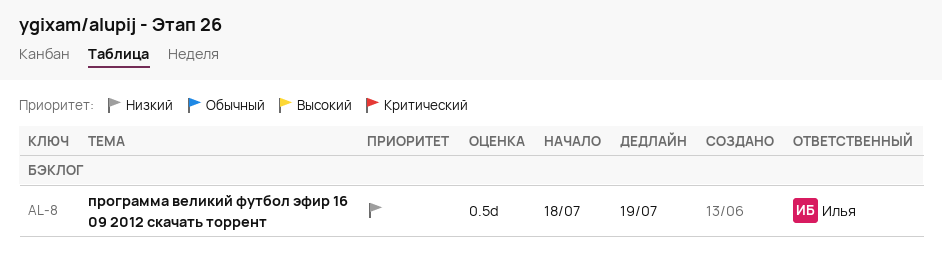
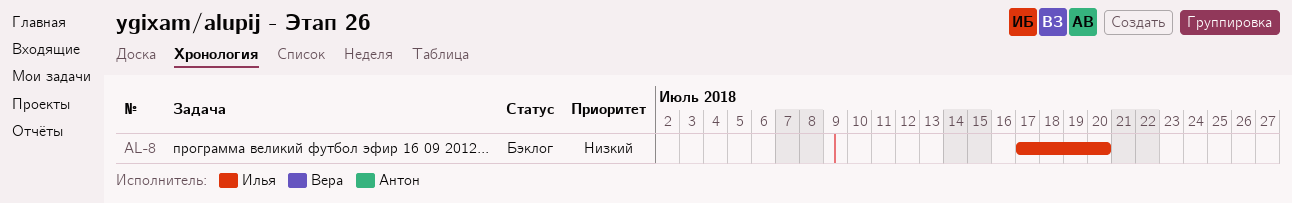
AL-8, start: Jul 18 -> Jul 17
AL-8, due: Jul 19 -> Jul 20

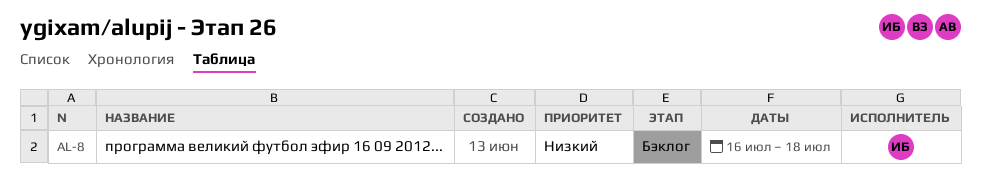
AL-8, start: Jul 17 -> Jul 16
AL-8, due: Jul 20 -> Jul 18

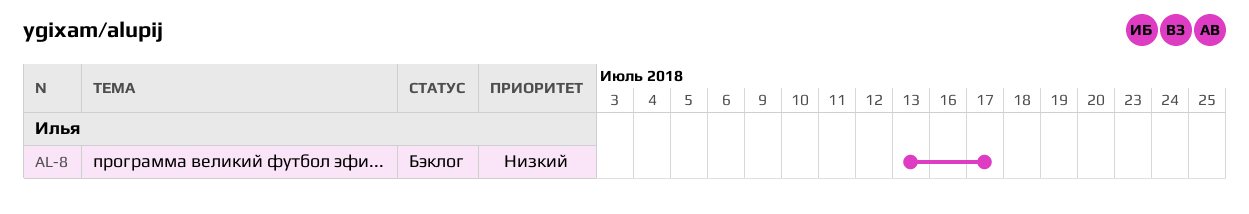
AL-8, start: Jul 16 -> Jul 13
AL-8, due: Jul 18 -> Jul 17

